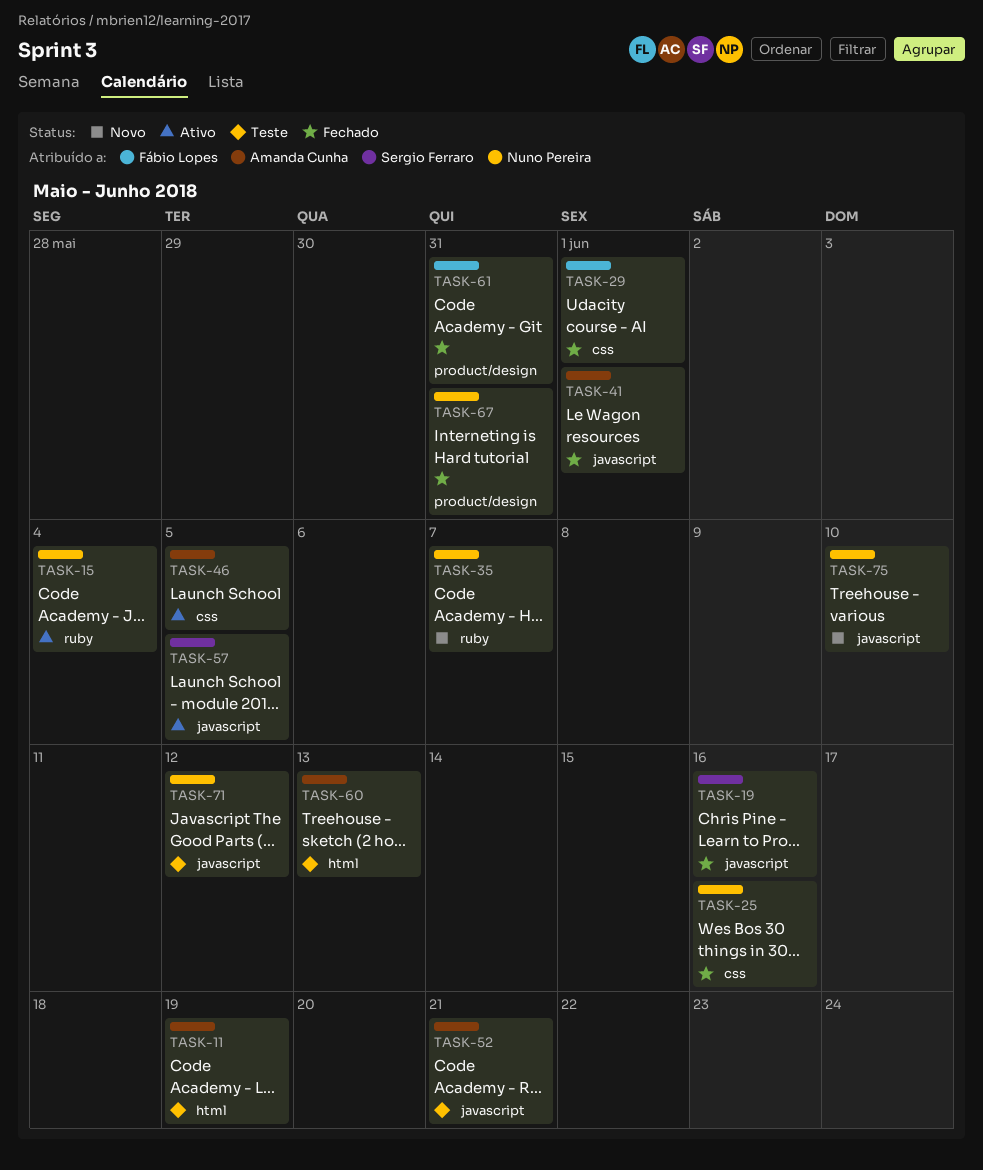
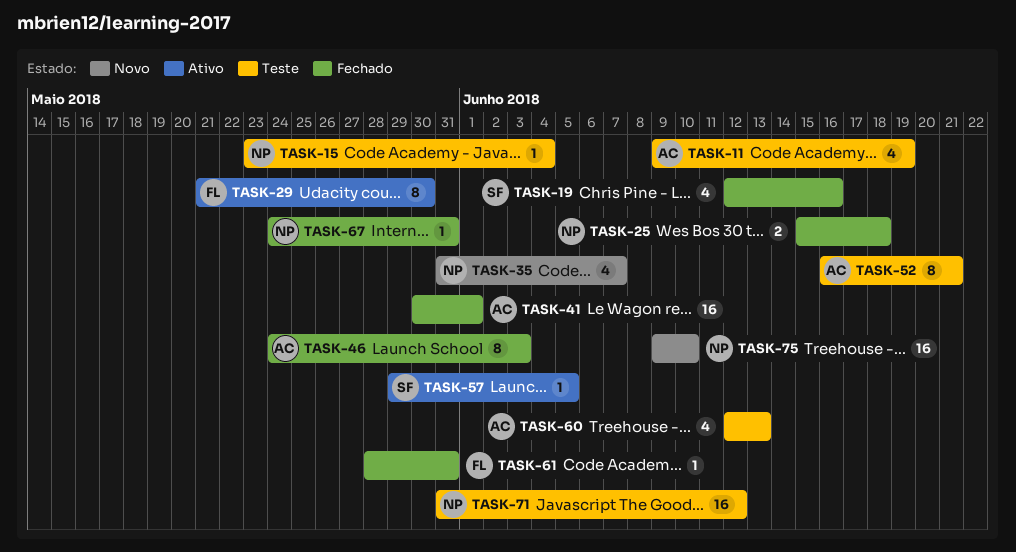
TASK-15, status: Ativo -> Teste
TASK-25, due: Jun 16 -> Jun 18
TASK-29, status: Fechado -> Ativo
TASK-29, due: Jun 1 -> May 30
TASK-46, status: Ativo -> Fechado
TASK-46, due: Jun 5 -> Jun 3

